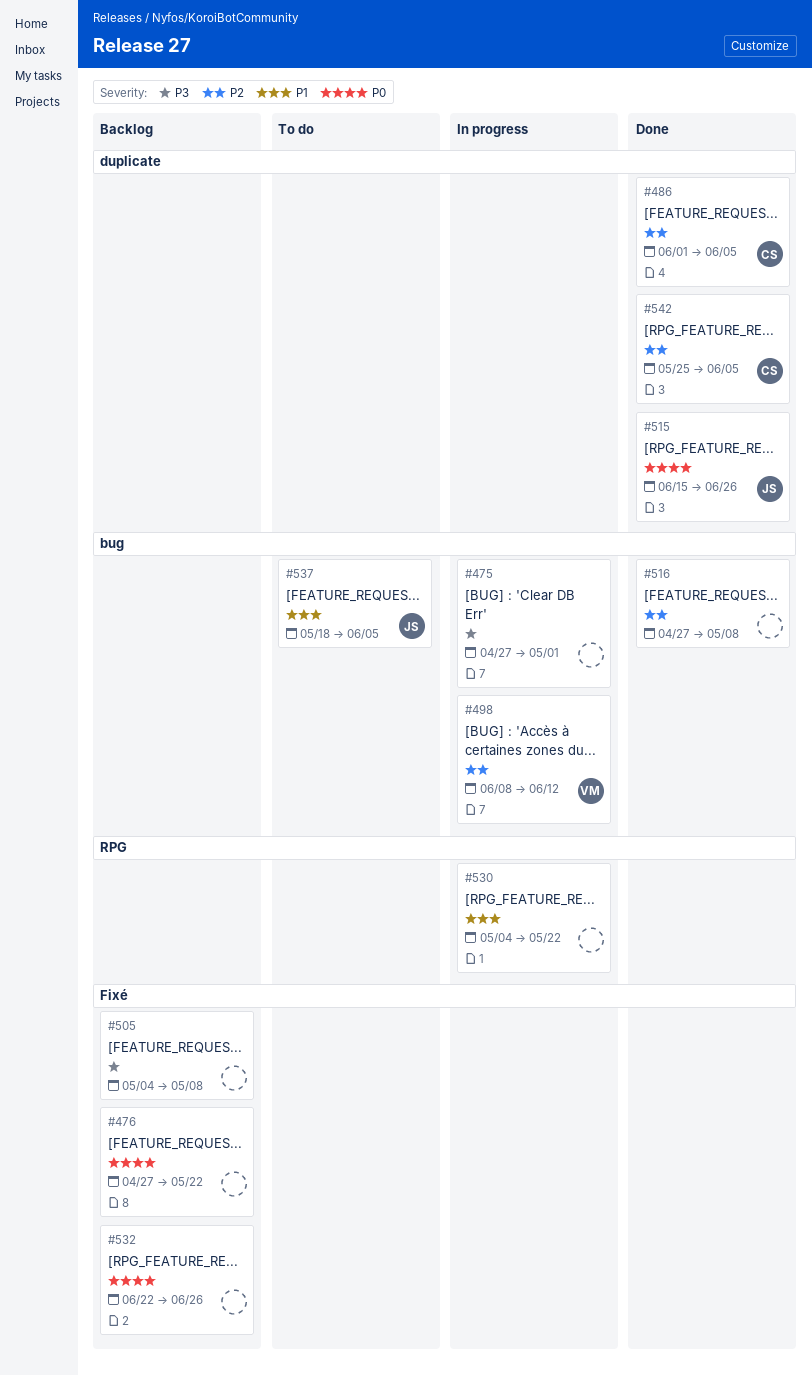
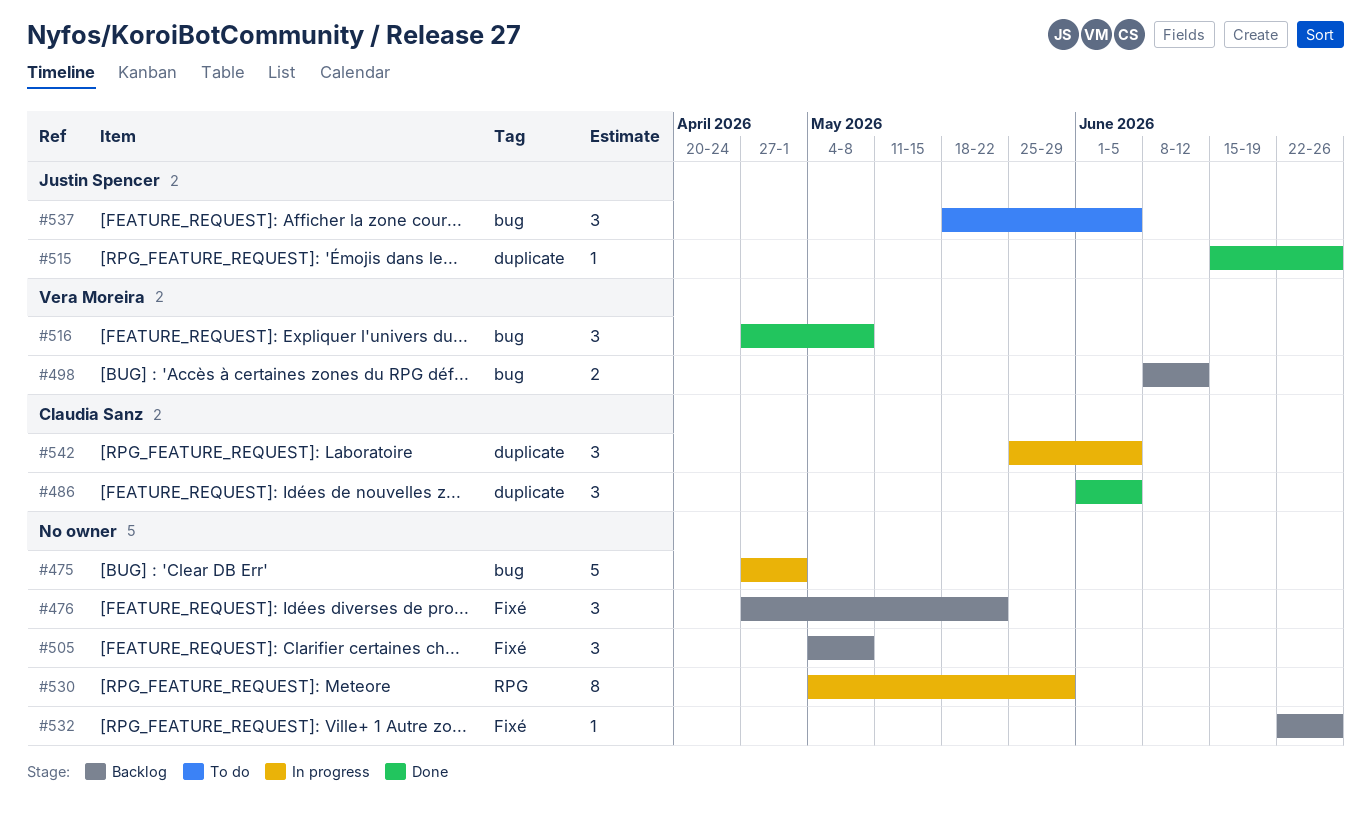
#498, status: In progress -> Backlog
#516, owner: none -> Vera Moreira
#530, due: May 22 -> May 29
#542, status: Done -> In progress

